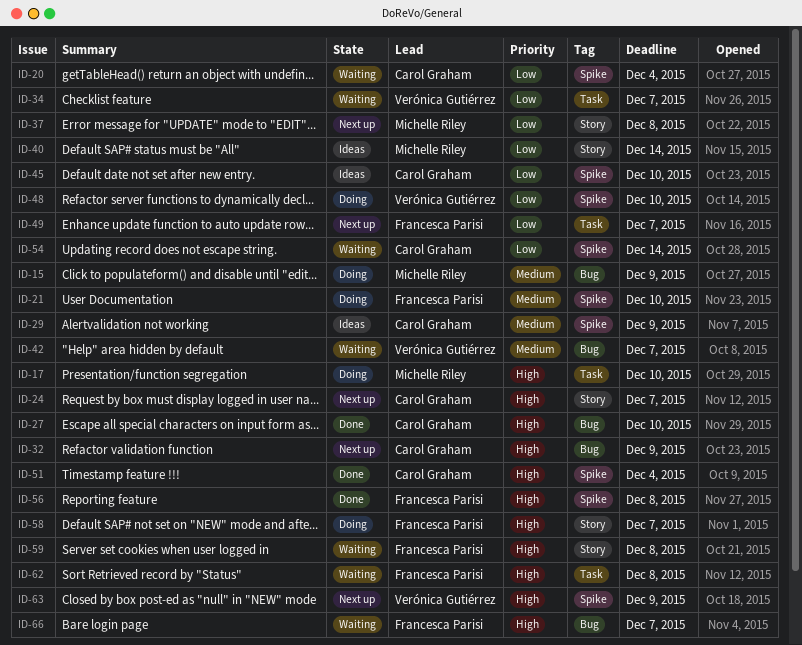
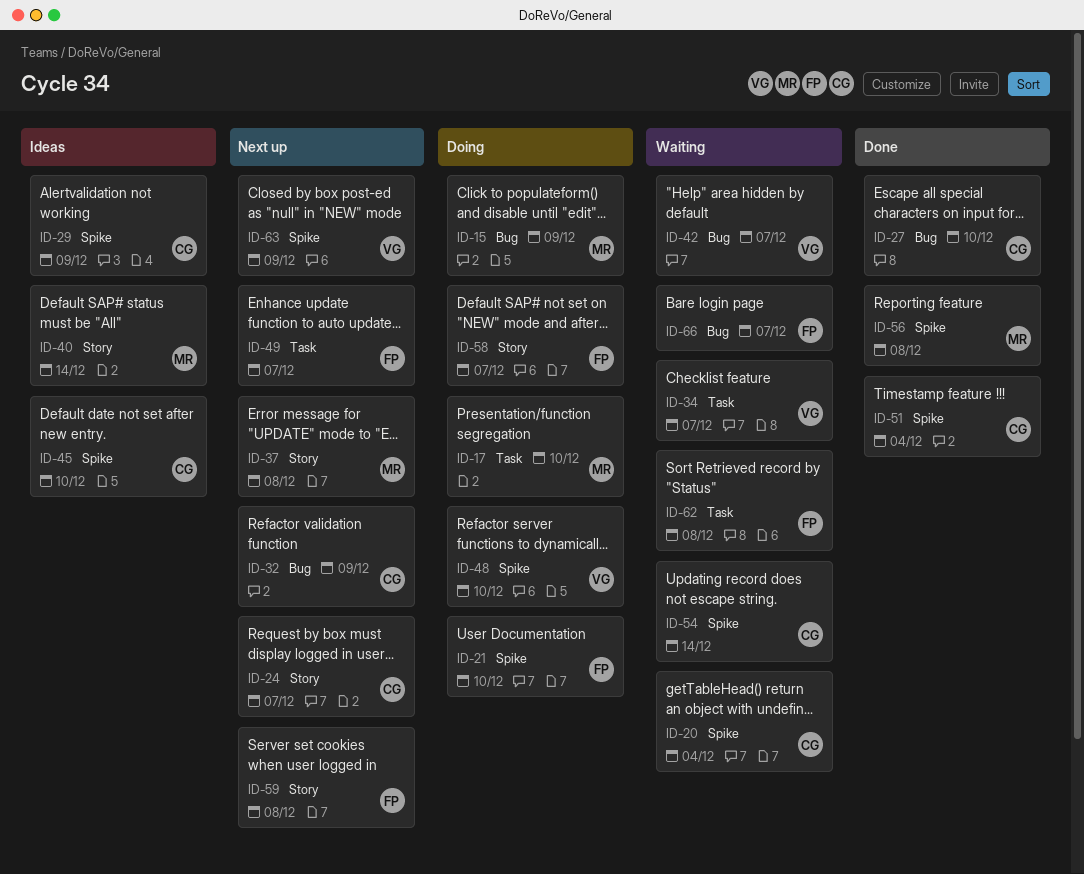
ID-56, owner: Francesca Parisi -> Michelle Riley
ID-59, status: Waiting -> Next up

